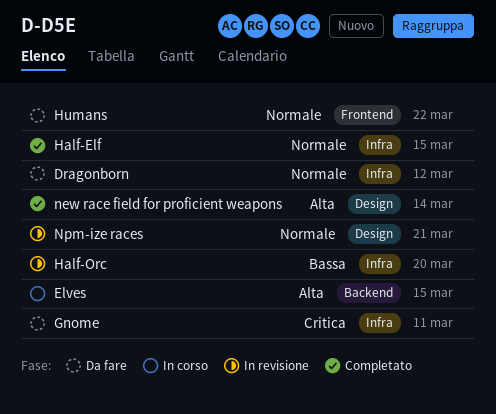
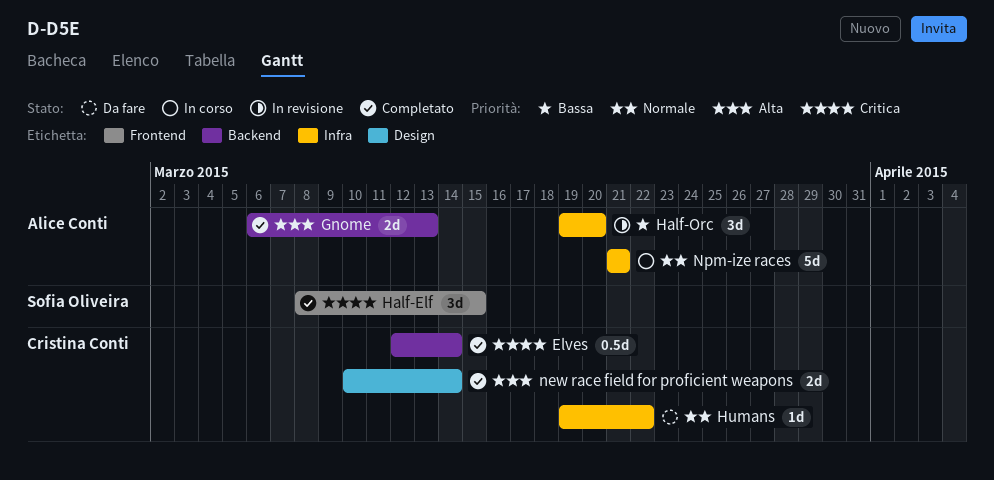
Dragonborn: present -> none
Elves, status: In corso -> Completato
Elves, priority: Alta -> Critica
Elves, due: Mar 15 -> Mar 14
Gnome, status: Da fare -> Completato
Gnome, priority: Critica -> Alta
Gnome, label: Infra -> Backend
Gnome, due: Mar 11 -> Mar 13
Half-Elf, priority: Normale -> Critica
Half-Elf, label: Infra -> Frontend
Humans, label: Frontend -> Infra
Npm-ize races, status: In revisione -> In corso
Npm-ize races, label: Design -> Infra

